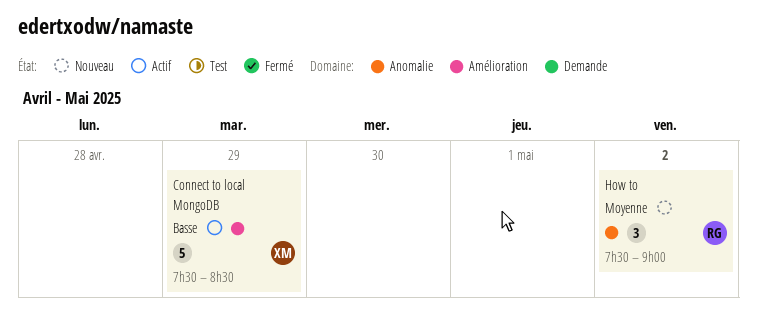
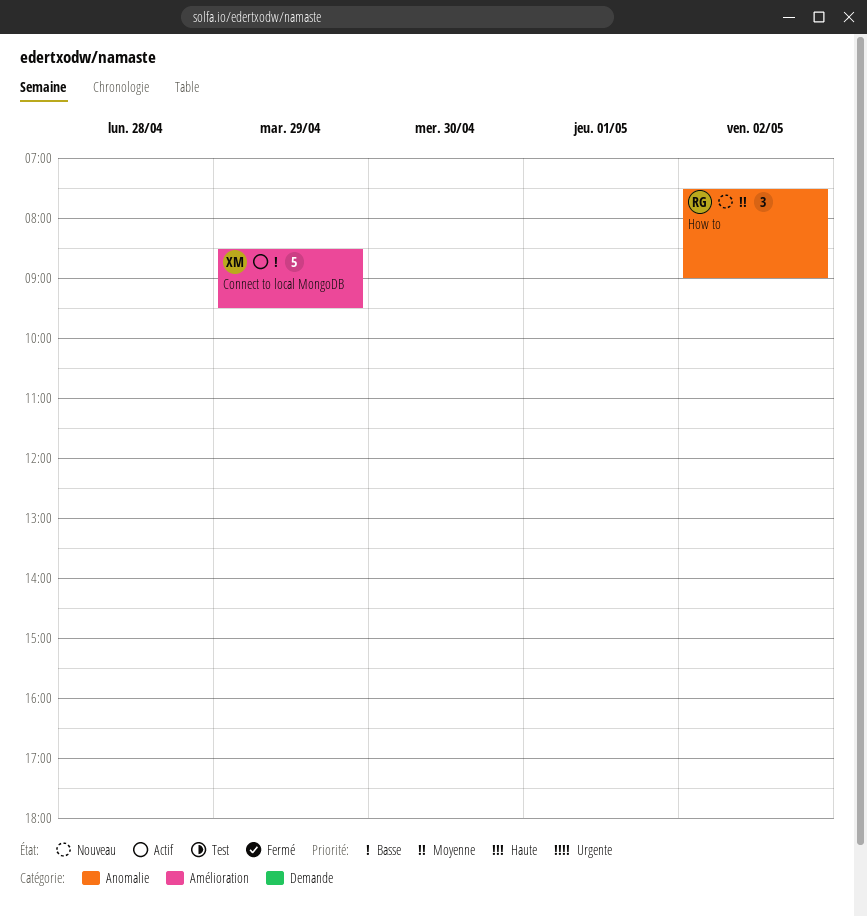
Connect to local MongoDB, begins: 07:30 -> 08:30
Connect to local MongoDB, ends: 08:30 -> 09:30

